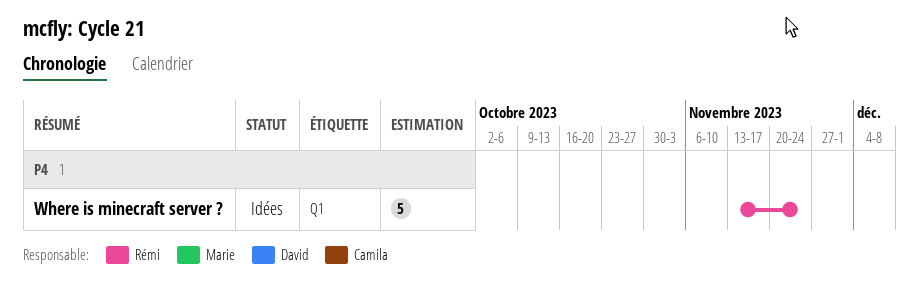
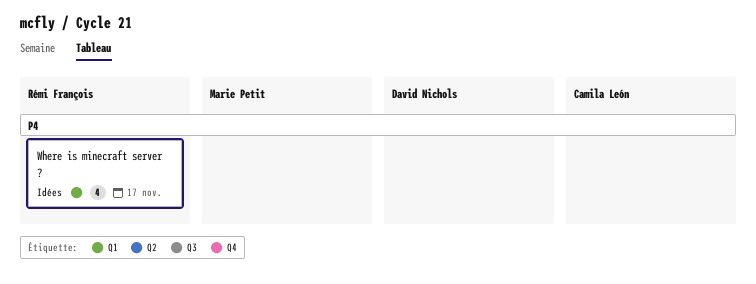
Where is minecraft server ?, estimate: 5 -> 4
Where is minecraft server ?, due: Nov 24 -> Nov 17

